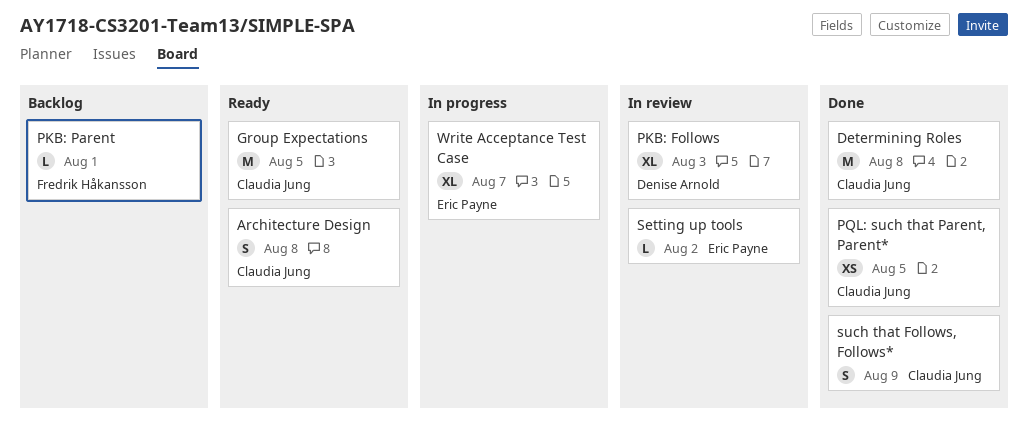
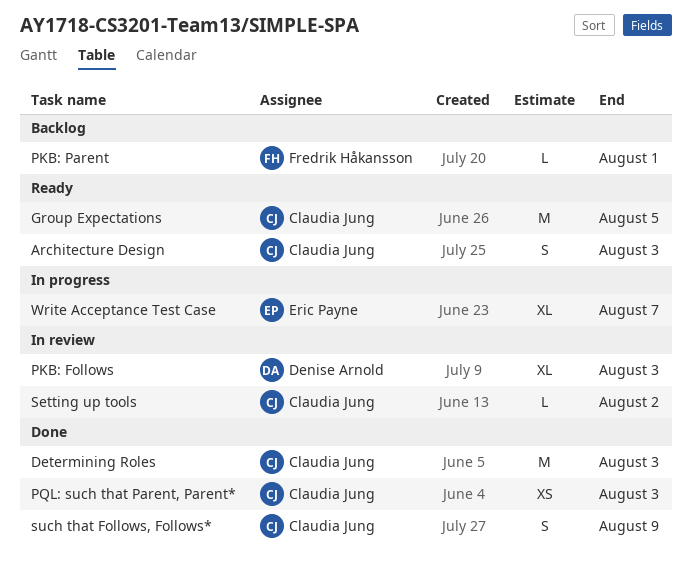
Architecture Design, due: Aug 8 -> Aug 3
Determining Roles, due: Aug 8 -> Aug 3
PQL: such that Parent, Parent*, due: Aug 5 -> Aug 3
Setting up tools, owner: Eric Payne -> Claudia Jung

